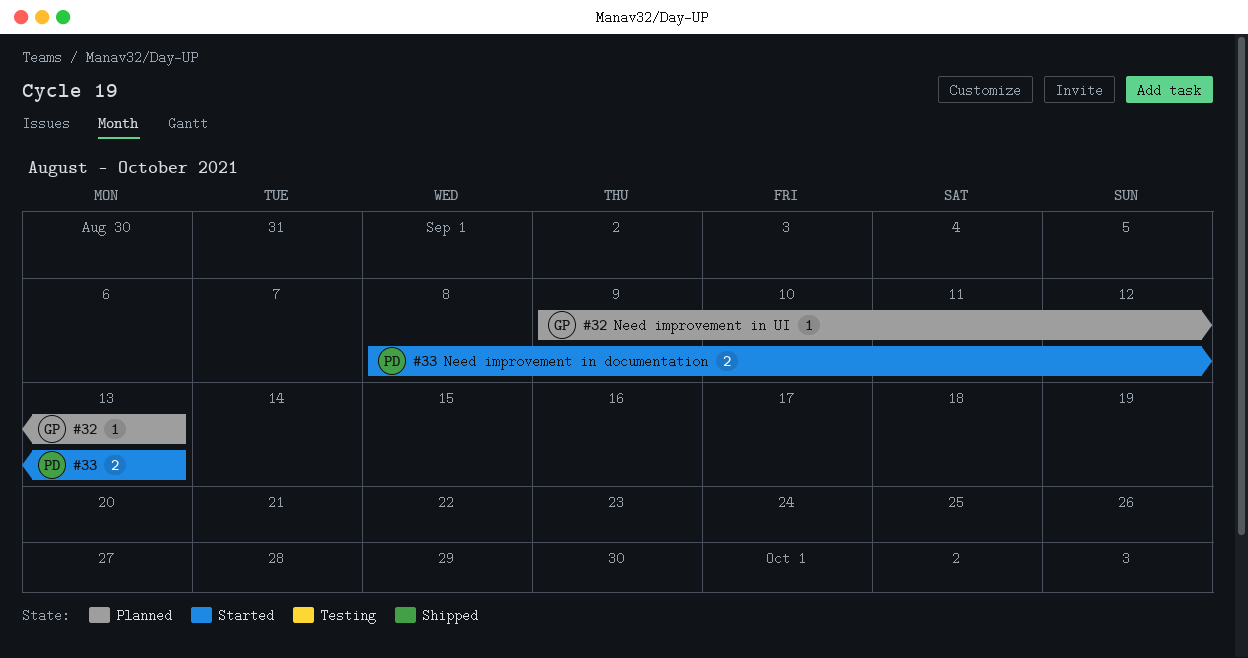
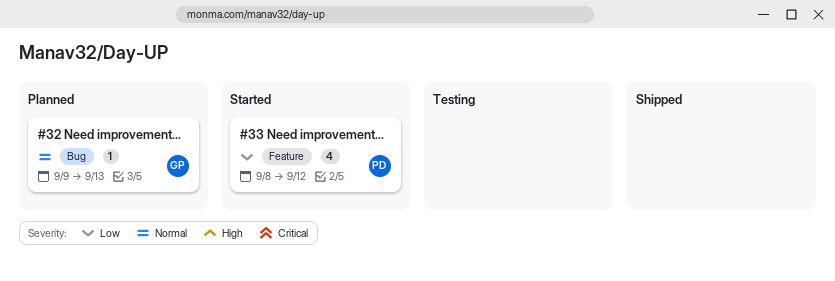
#33, estimate: 2 -> 4
#33, due: Sep 13 -> Sep 12

